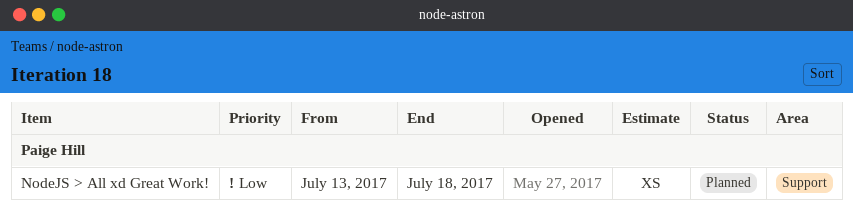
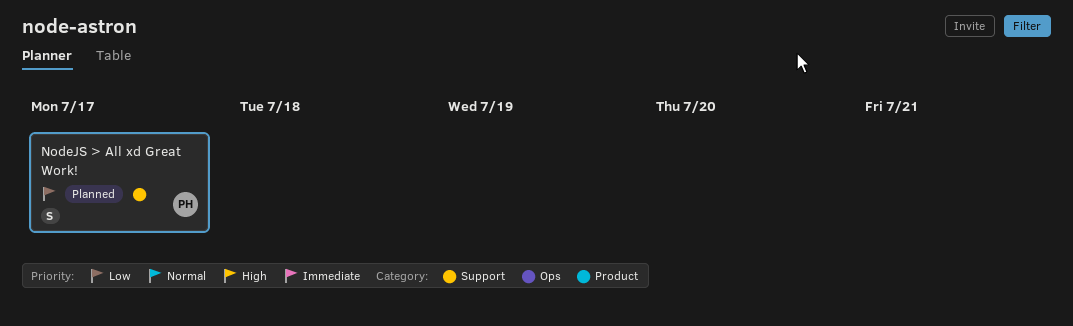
NodeJS > All xd Great Work!, estimate: XS -> S
NodeJS > All xd Great Work!, due: Jul 18 -> Jul 17

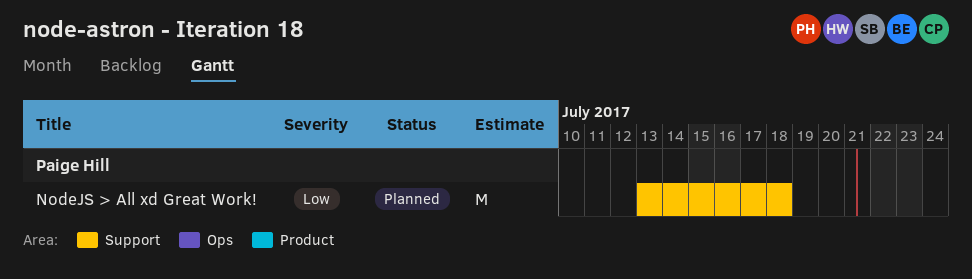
NodeJS > All xd Great Work!, estimate: S -> M
NodeJS > All xd Great Work!, due: Jul 17 -> Jul 18

